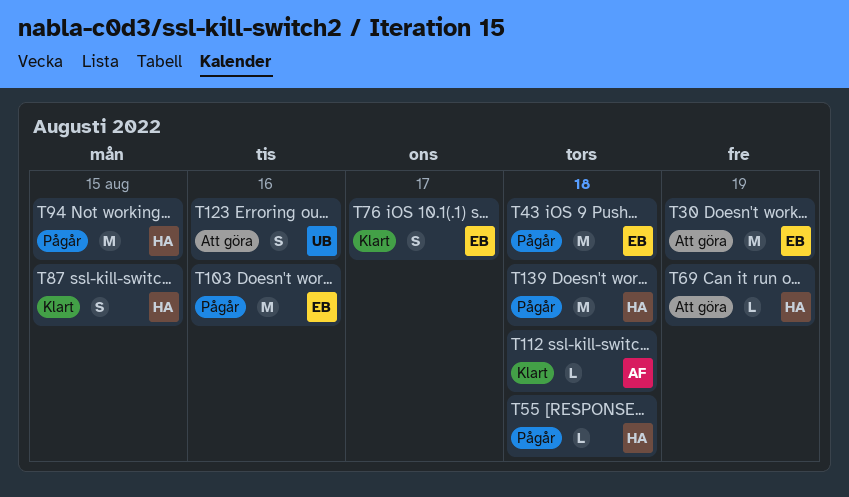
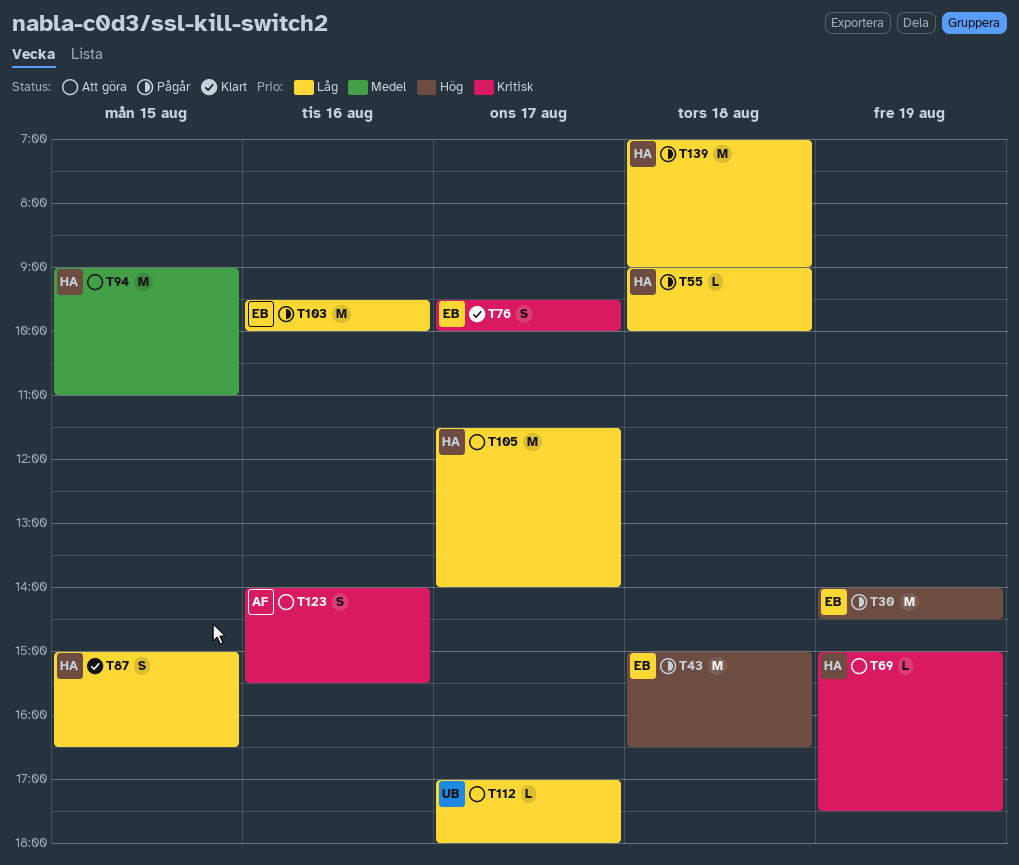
T30, status: Att göra -> Pågår
T94, status: Pågår -> Att göra
T105: none -> present
T112, status: Klart -> Att göra
T112, owner: AF -> UB
T112, day: Aug 18 -> Aug 17
T123, owner: UB -> AF

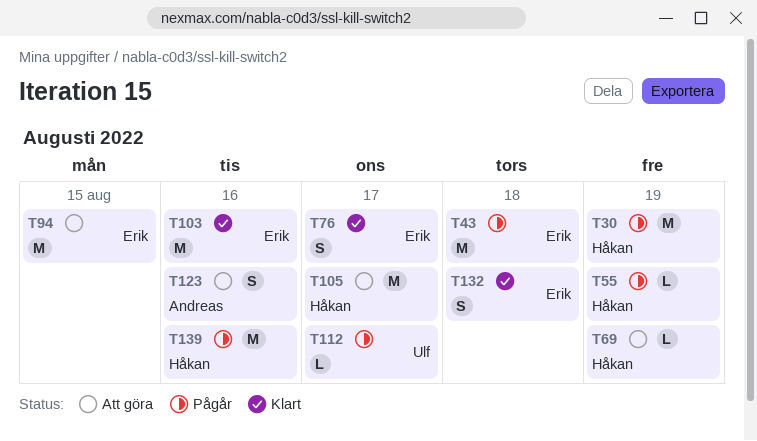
T30, owner: Erik -> Håkan
T55, day: Aug 18 -> Aug 19
T87: present -> none
T94, owner: Håkan -> Erik
T103, status: Pågår -> Klart
T112, status: Att göra -> Pågår
T132: none -> present
T139, day: Aug 18 -> Aug 16

